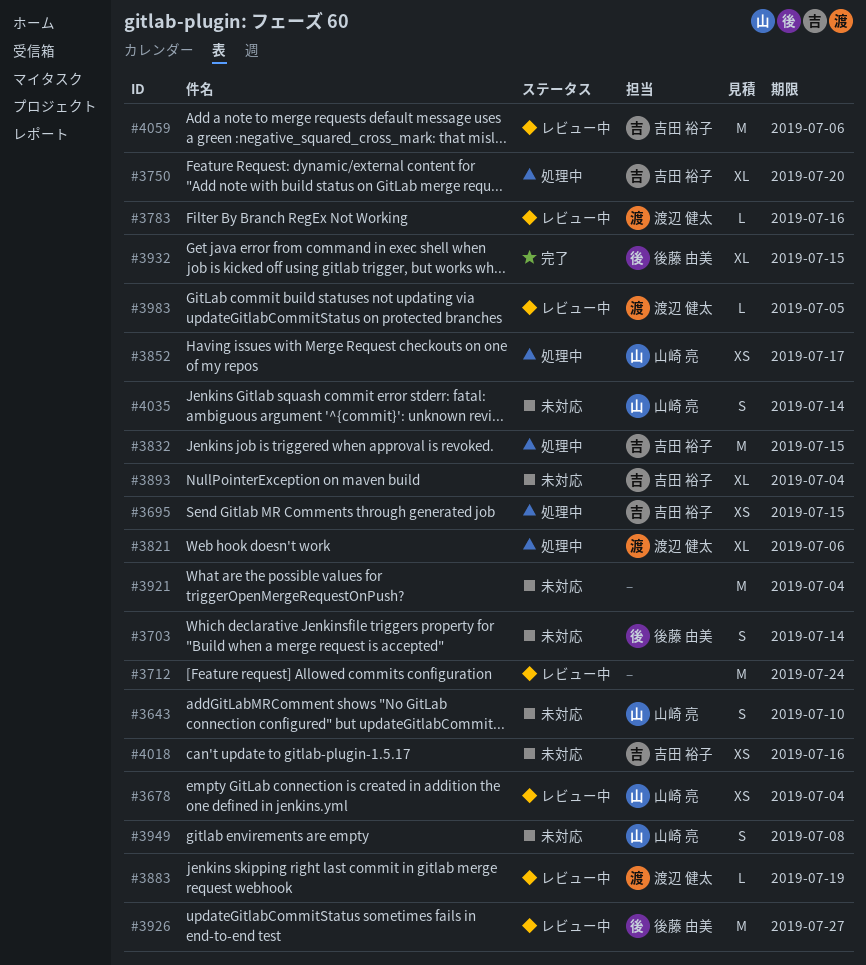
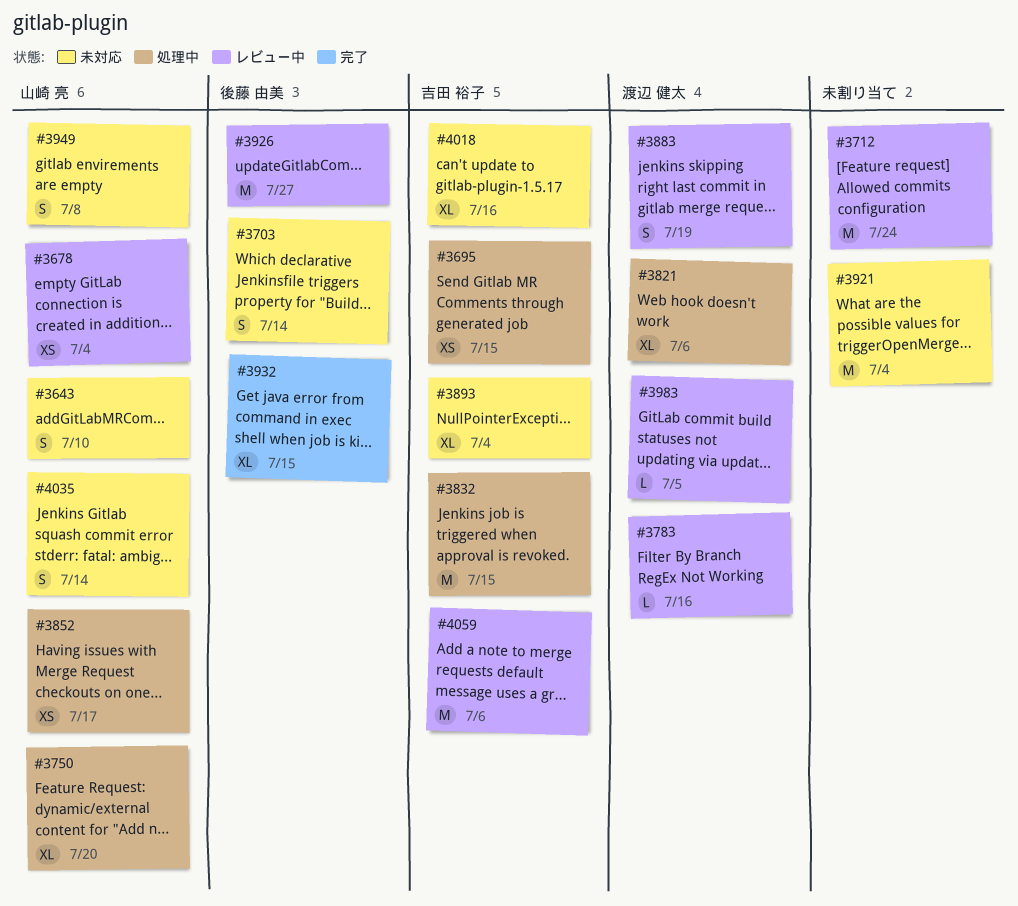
#3750, owner: 吉田 裕子 -> 山崎 亮
#3883, estimate: L -> S
#4018, estimate: XS -> XL

